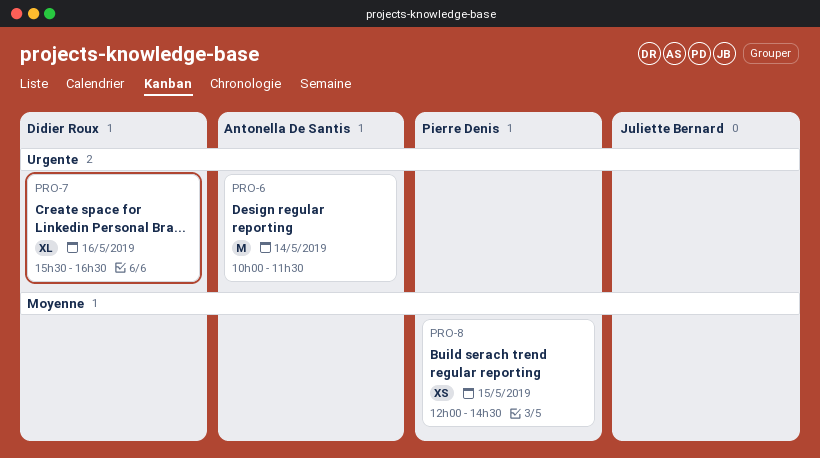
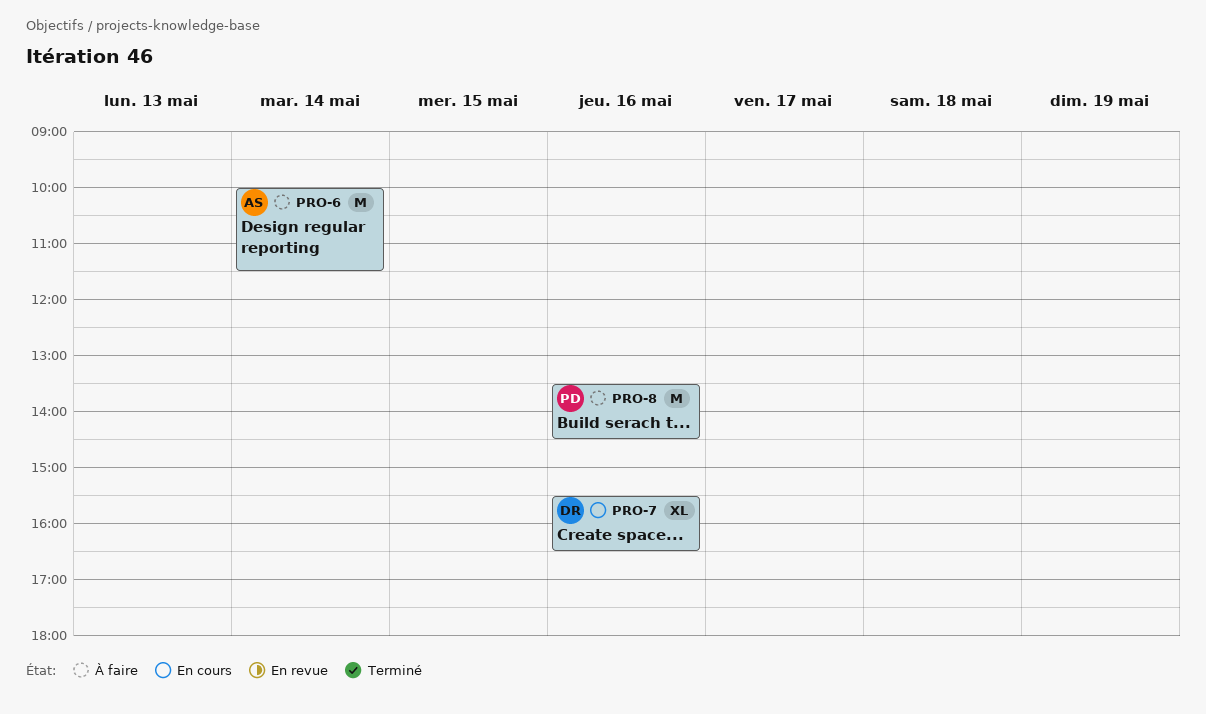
PRO-8, estimate: XS -> M
PRO-8, day: May 15 -> May 16
PRO-8, begins: 12:00 -> 13:30

